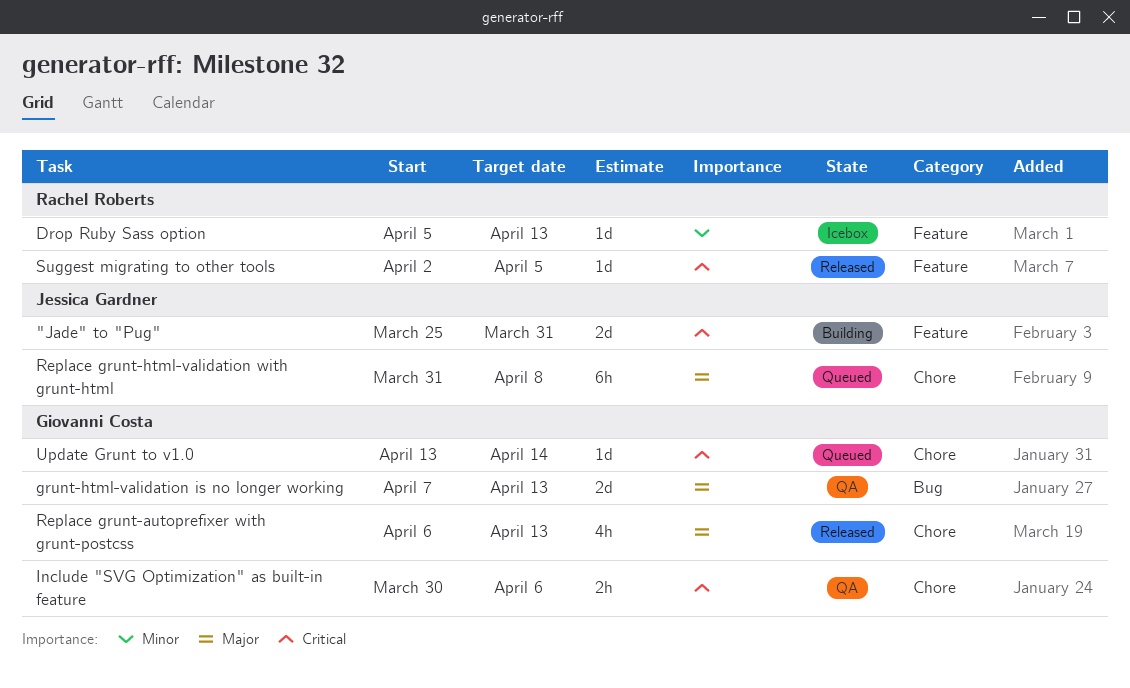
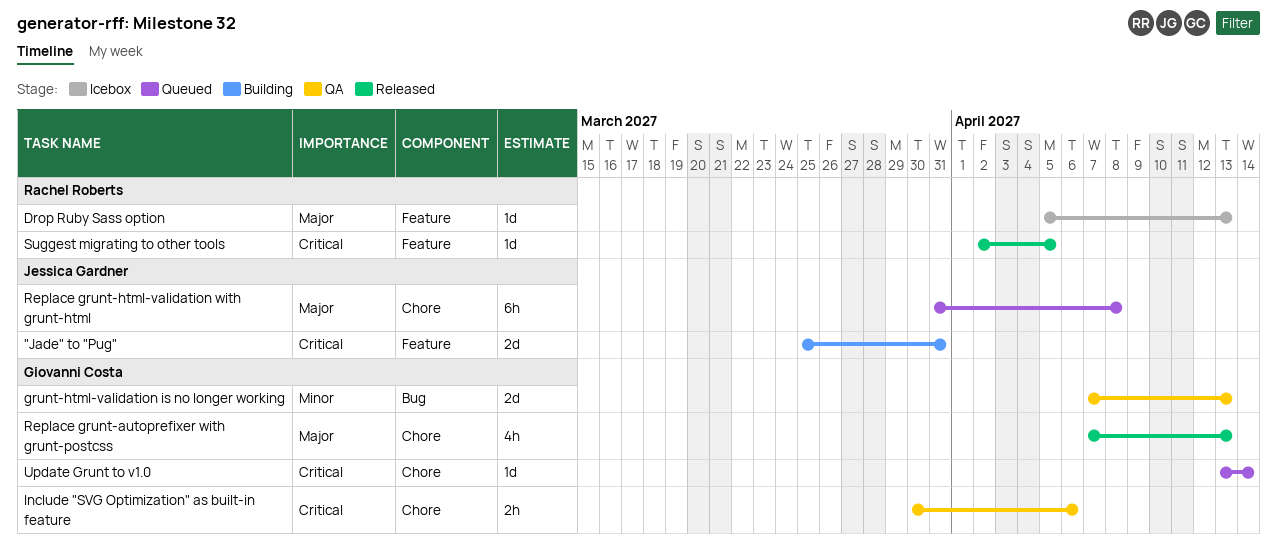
Drop Ruby Sass option, priority: Minor -> Major
grunt-html-validation is no longer working, priority: Major -> Minor
Replace grunt-autoprefixer with grunt-postcss, start: Apr 6 -> Apr 7

